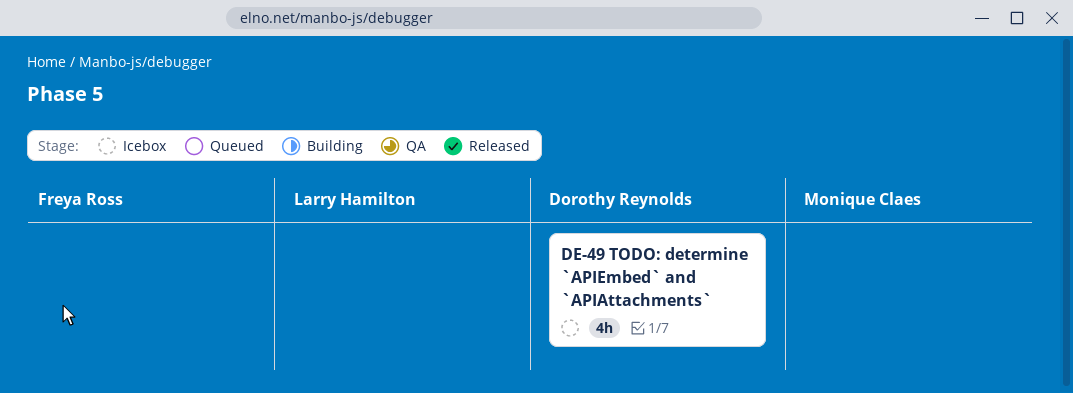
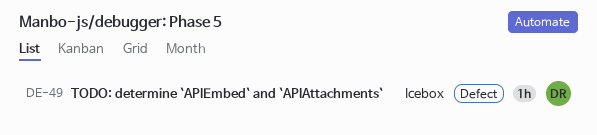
DE-49, estimate: 4h -> 1h

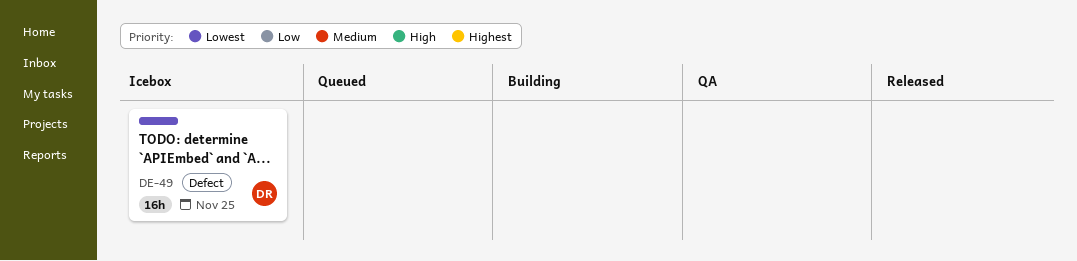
DE-49, estimate: 1h -> 16h

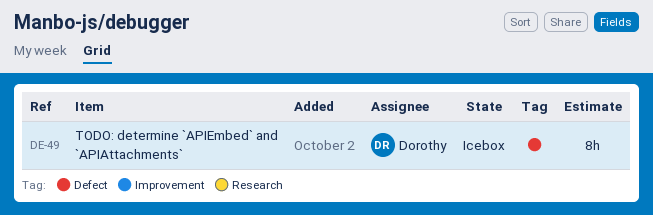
DE-49, estimate: 16h -> 8h

